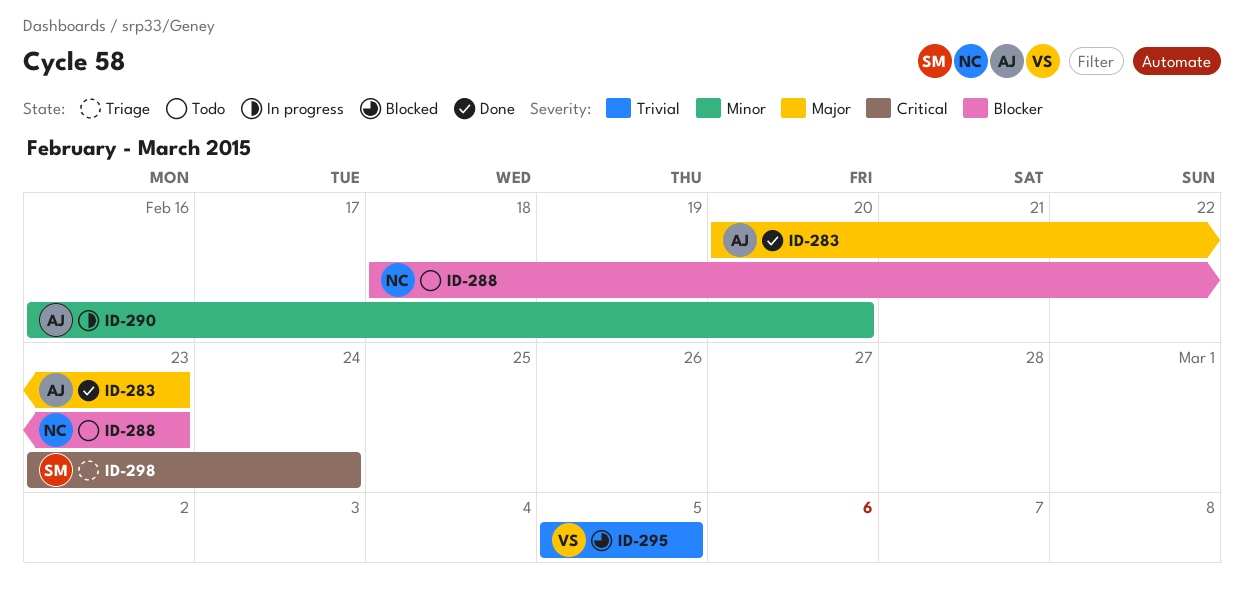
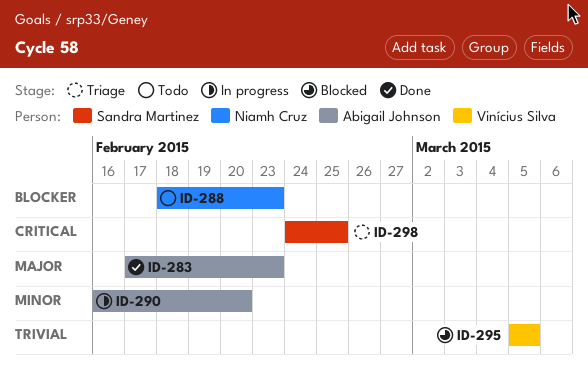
ID-283, start: Feb 20 -> Feb 17
ID-298, start: Feb 23 -> Feb 24
ID-298, due: Feb 24 -> Feb 25

